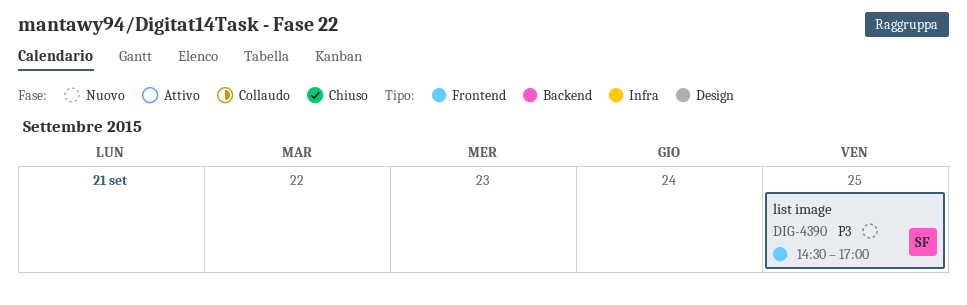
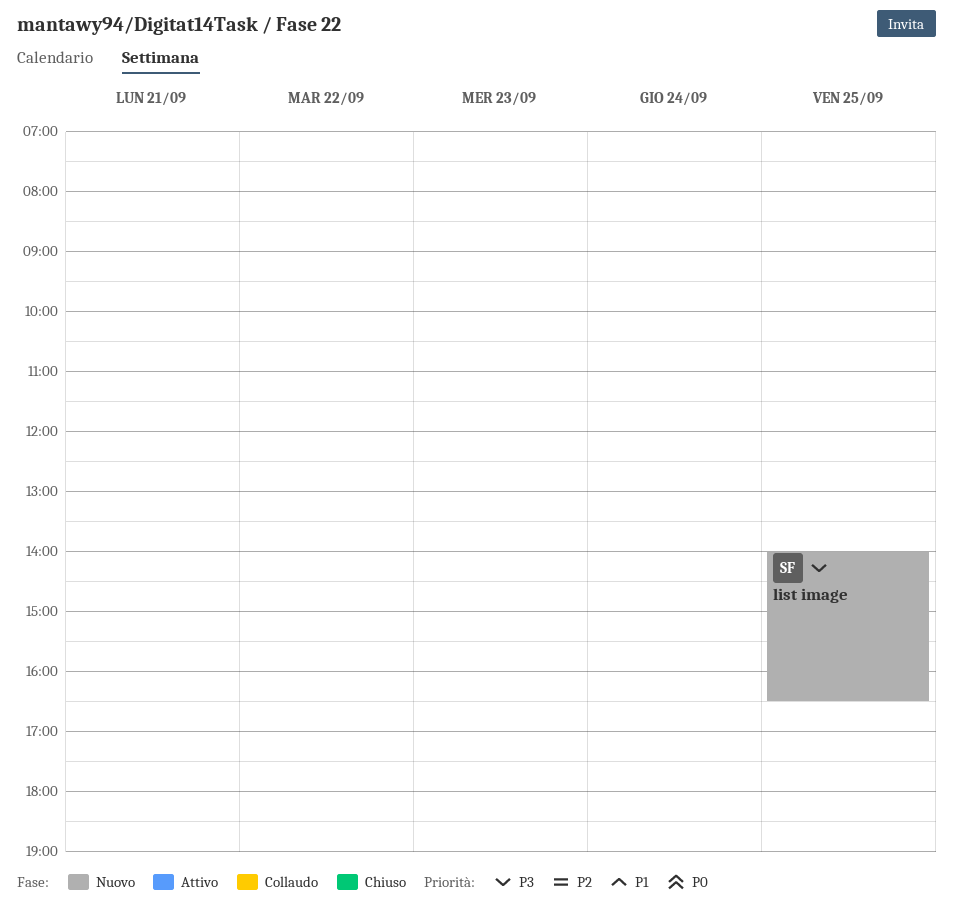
list image, begins: 14:30 -> 14:00
list image, ends: 17:00 -> 16:30

